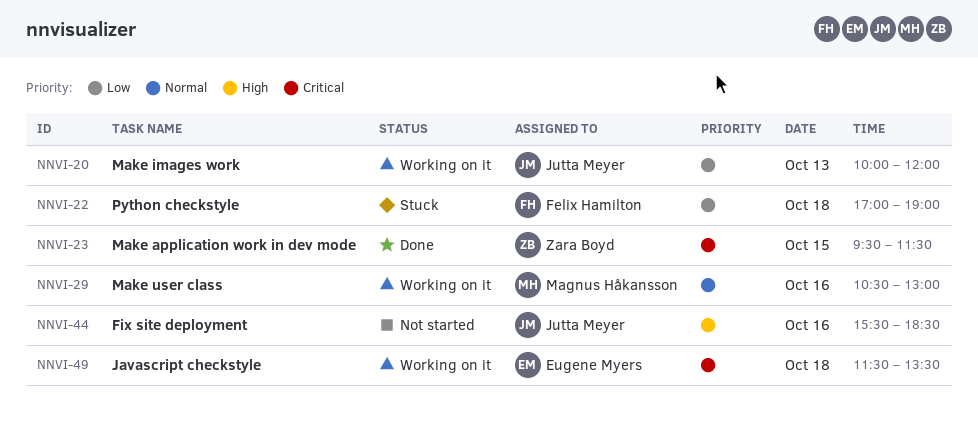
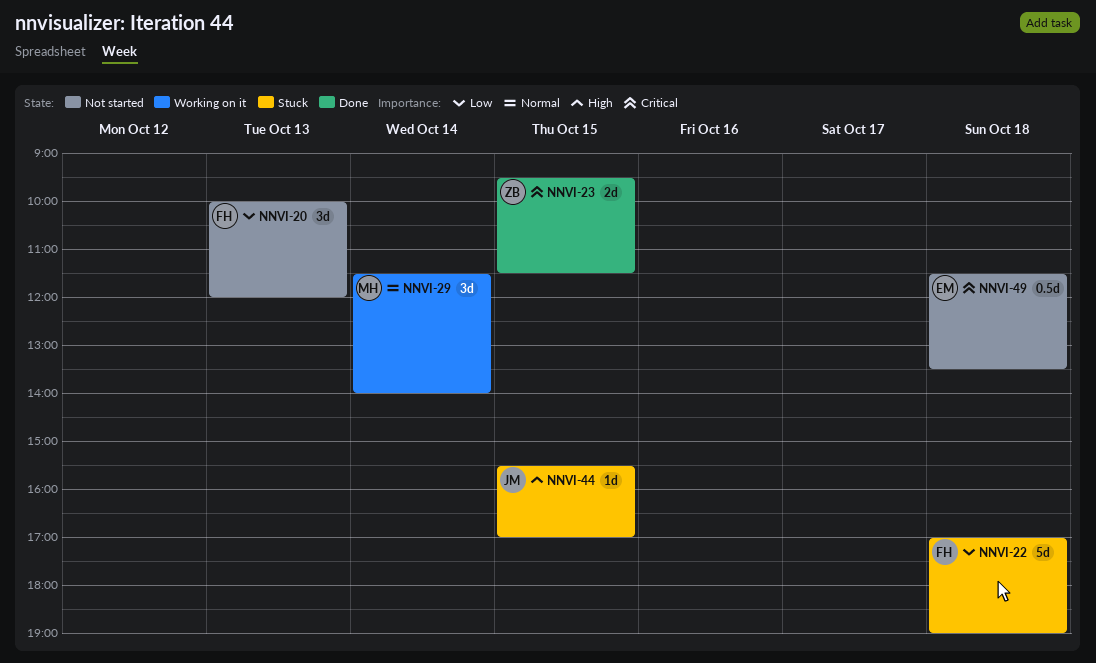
NNVI-20, status: Working on it -> Not started
NNVI-20, owner: Jutta Meyer -> Felix Hamilton
NNVI-29, day: Oct 16 -> Oct 14
NNVI-29, begins: 10:30 -> 11:30
NNVI-29, ends: 13:00 -> 14:00
NNVI-44, status: Not started -> Stuck
NNVI-44, day: Oct 16 -> Oct 15
NNVI-44, ends: 18:30 -> 17:00
NNVI-49, status: Working on it -> Not started

